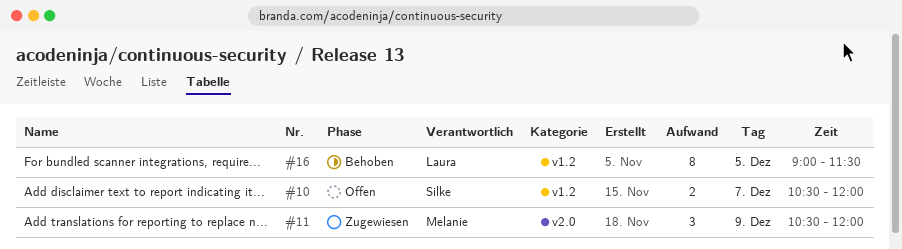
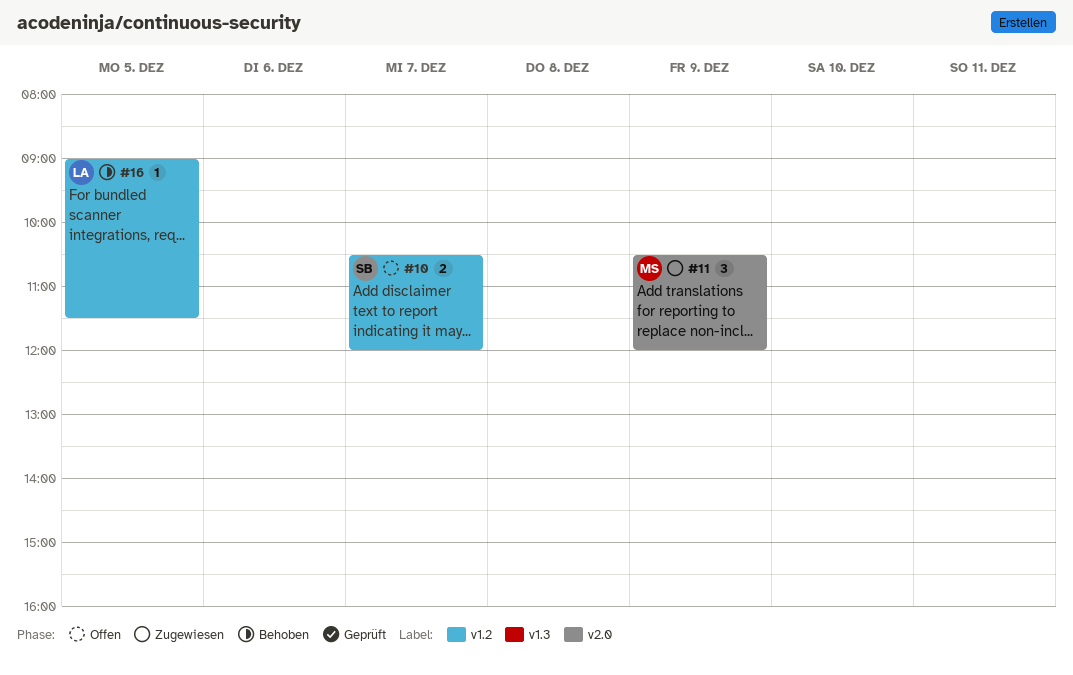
#16, estimate: 8 -> 1

